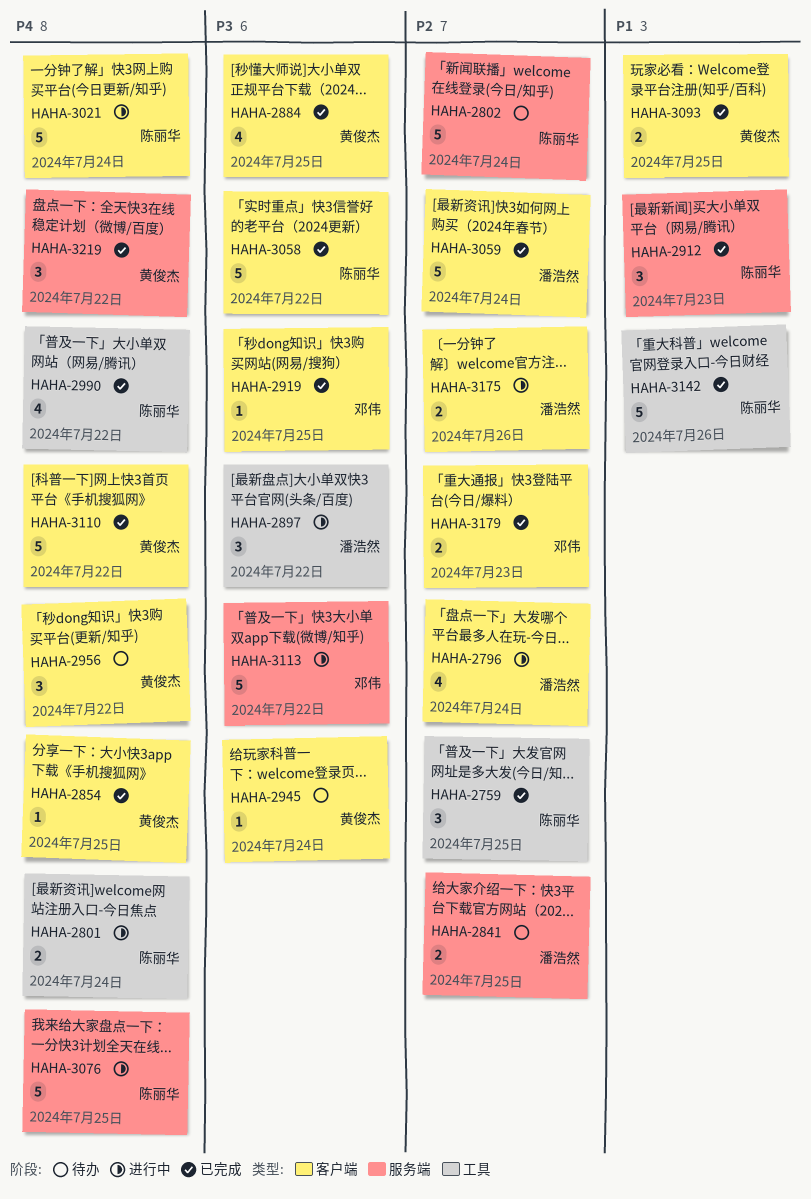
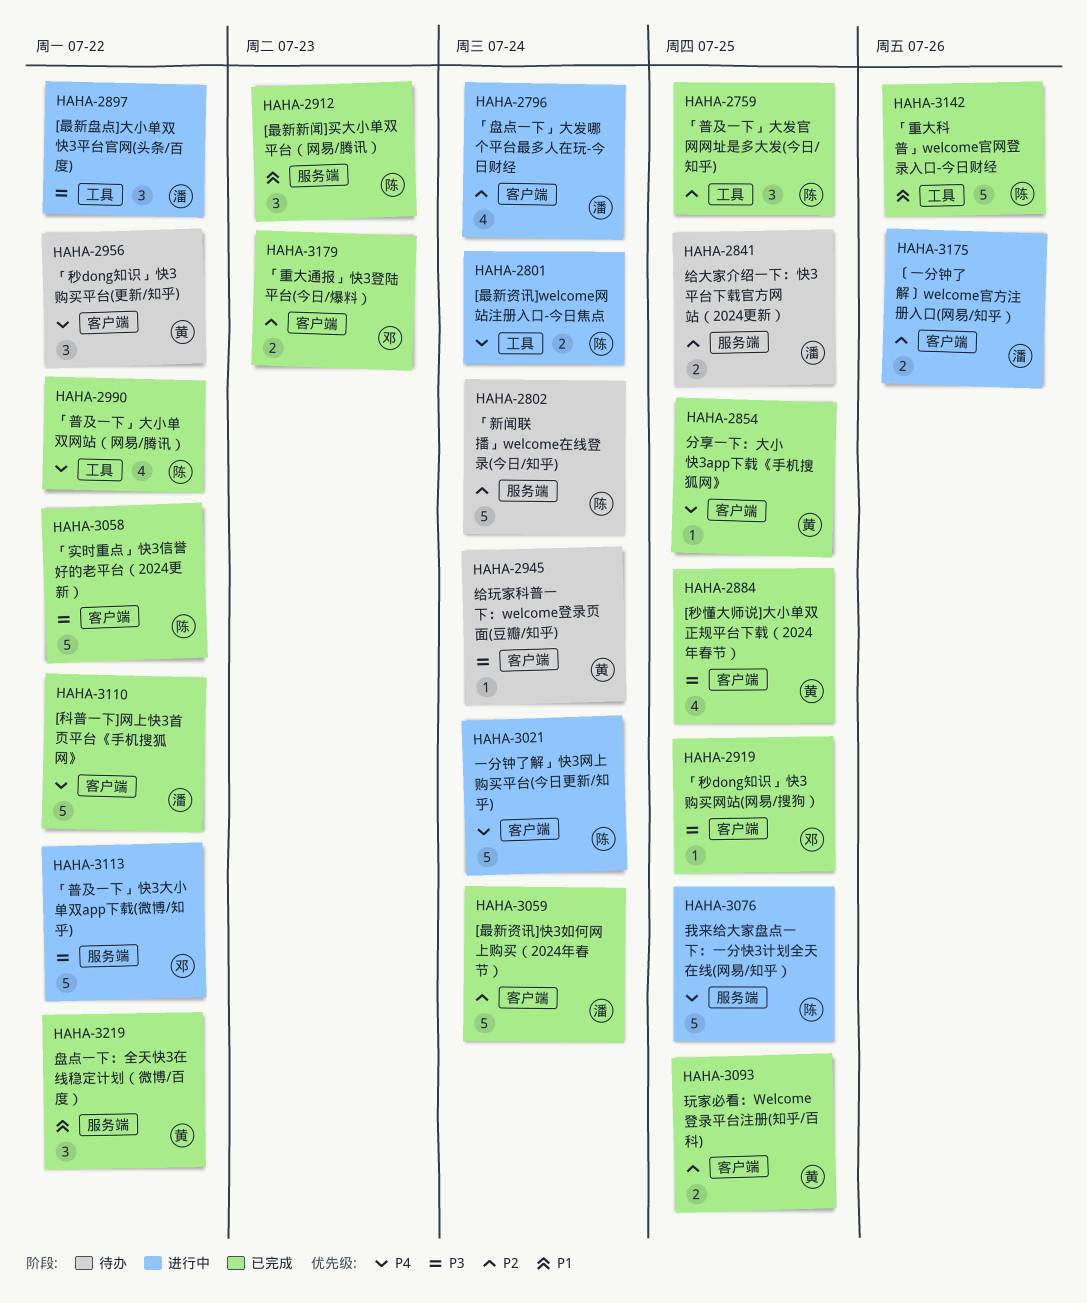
HAHA-3093, priority: P1 -> P2
HAHA-3110, owner: 黄俊杰 -> 潘浩然
HAHA-3219, priority: P4 -> P1

